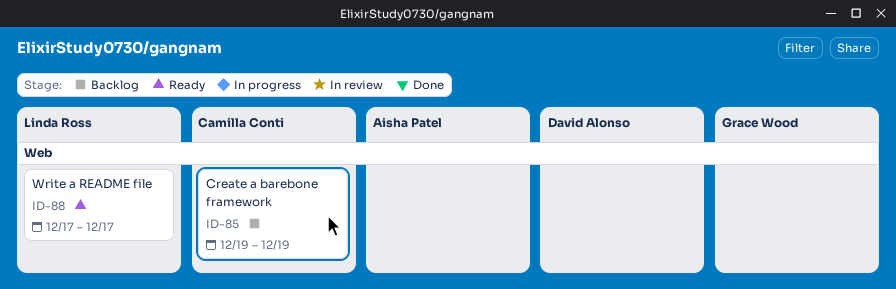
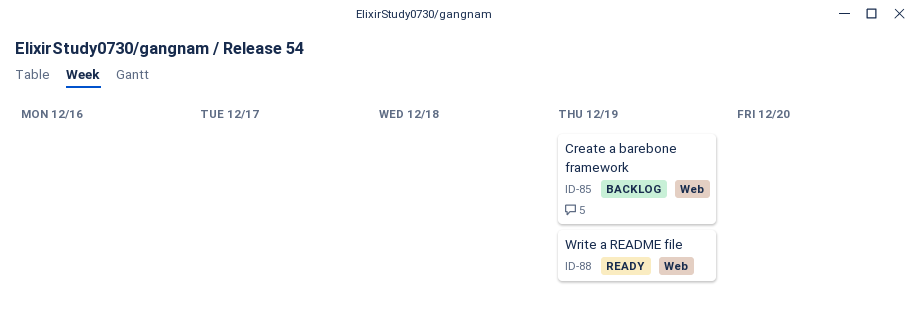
ID-88, due: Dec 17 -> Dec 19

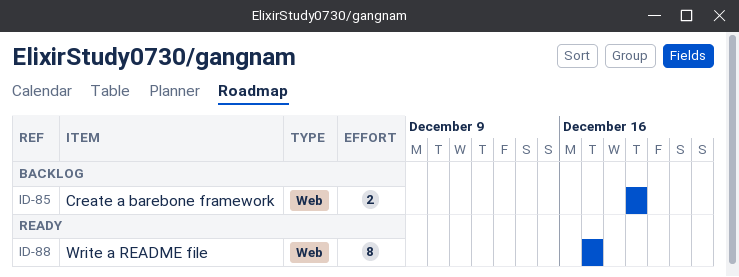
ID-88, due: Dec 19 -> Dec 17

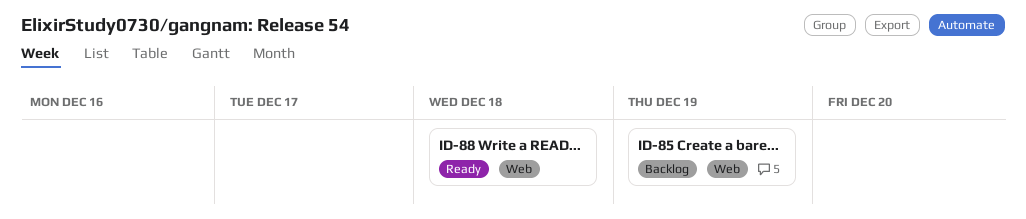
ID-88, due: Dec 17 -> Dec 18

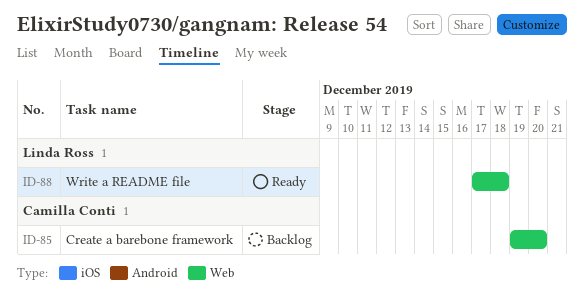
ID-85, due: Dec 19 -> Dec 20

